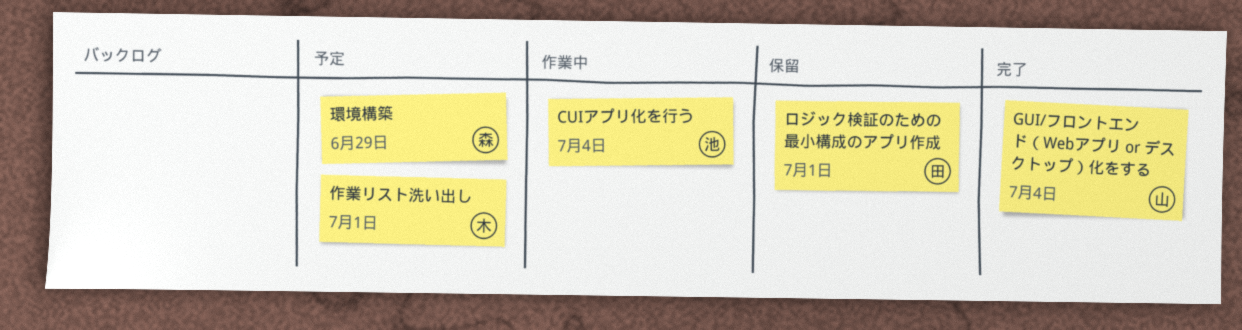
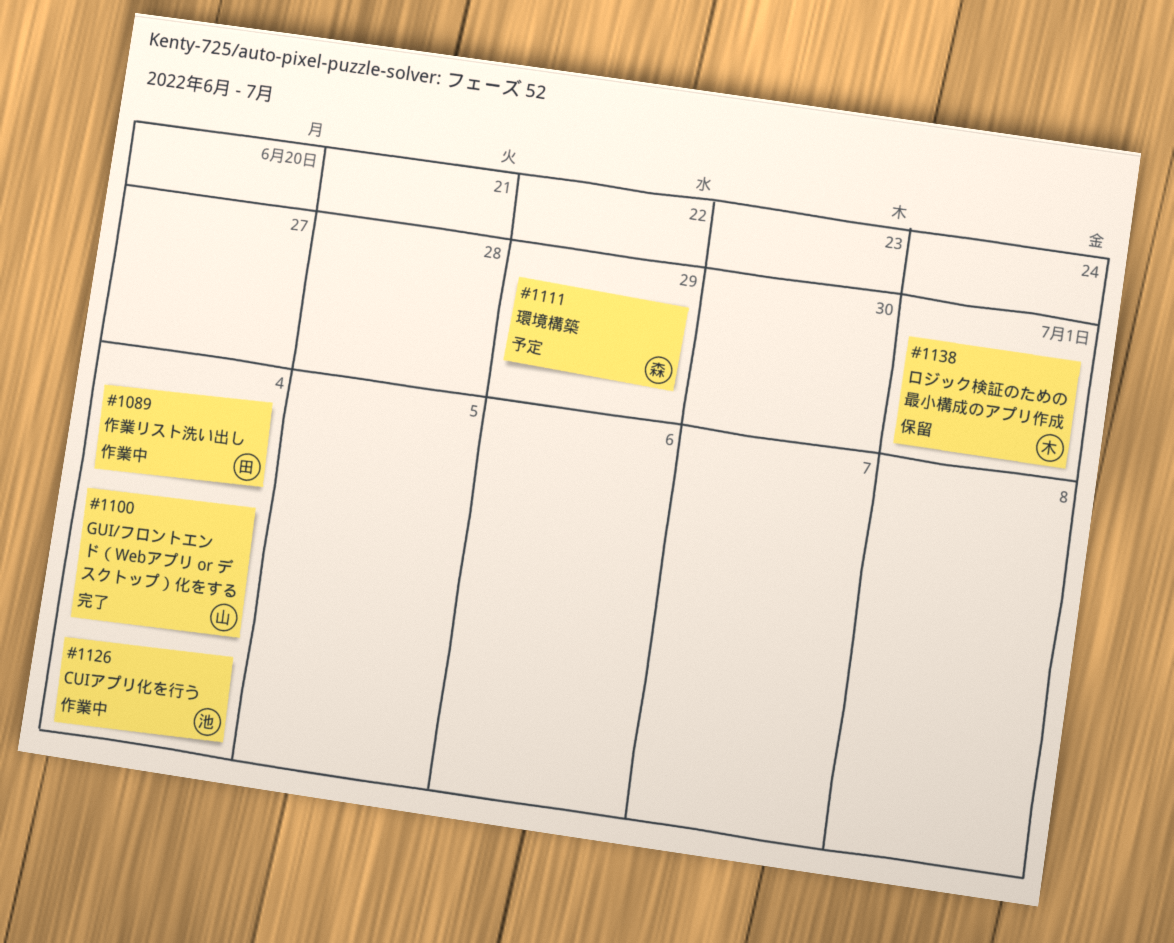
ロジック検証のための最小構成のアプリ作成, owner: 田 -> 木
作業リスト洗い出し, status: 予定 -> 作業中
作業リスト洗い出し, owner: 木 -> 田
作業リスト洗い出し, due: Jul 1 -> Jul 4

